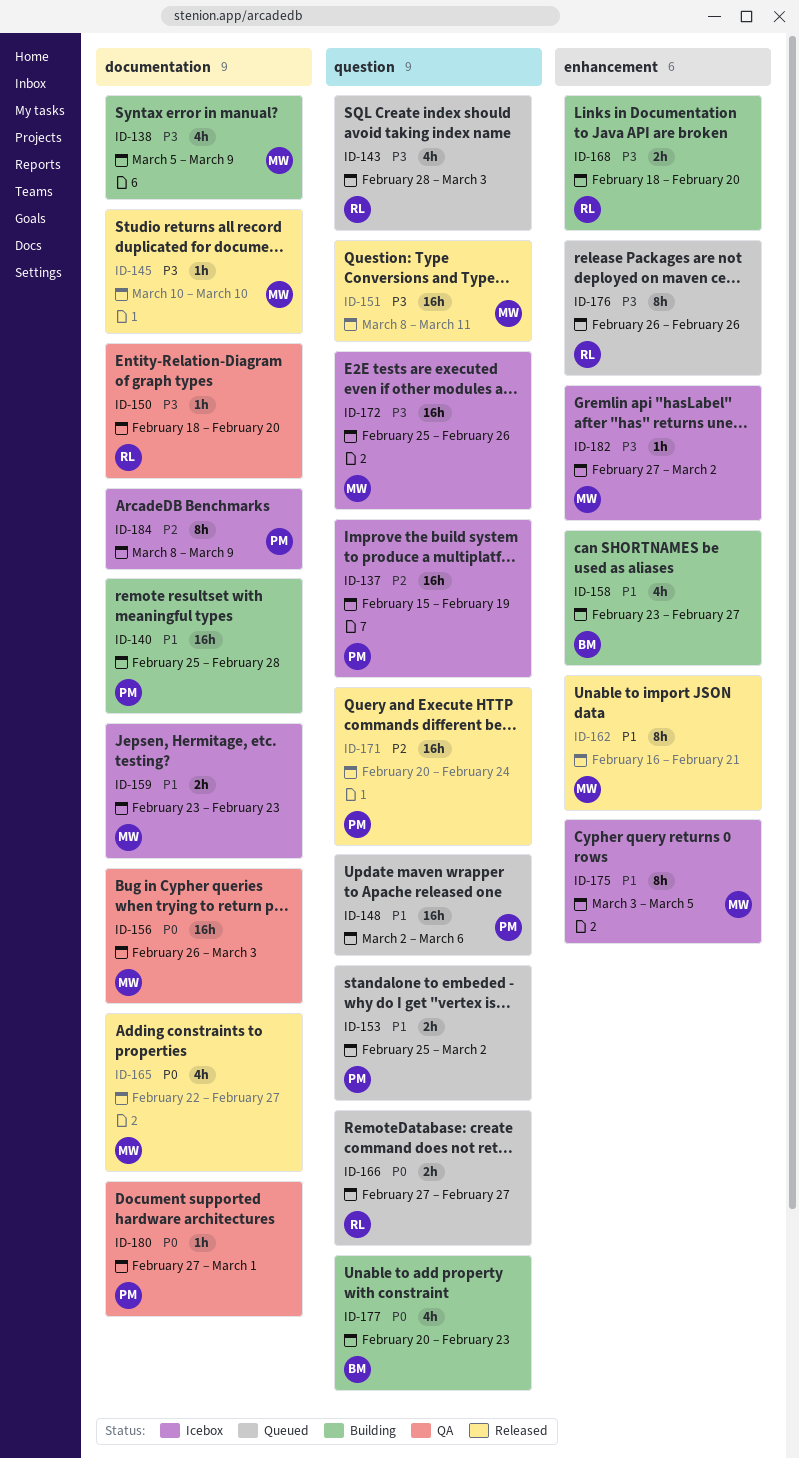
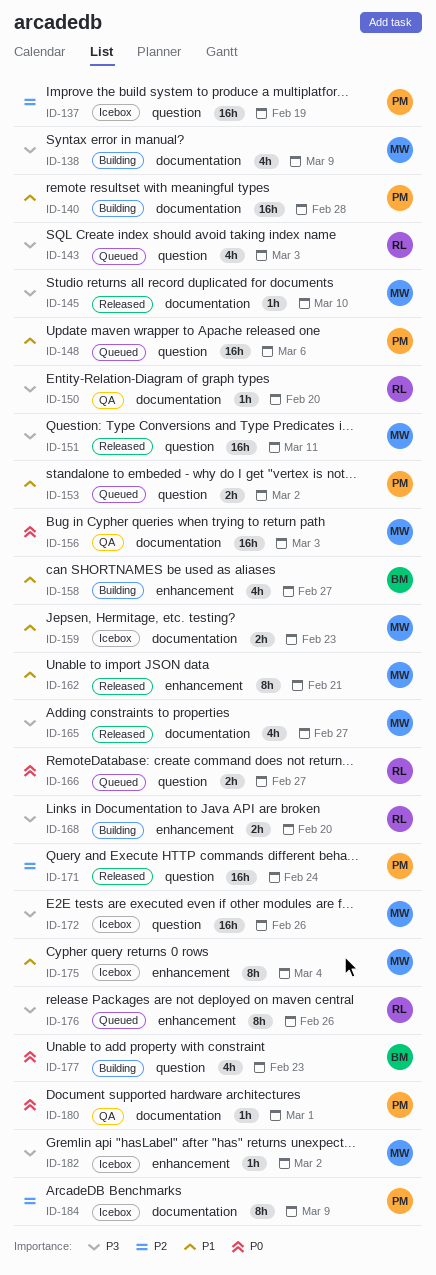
ID-165, priority: P0 -> P3
ID-175, due: Mar 5 -> Mar 4

